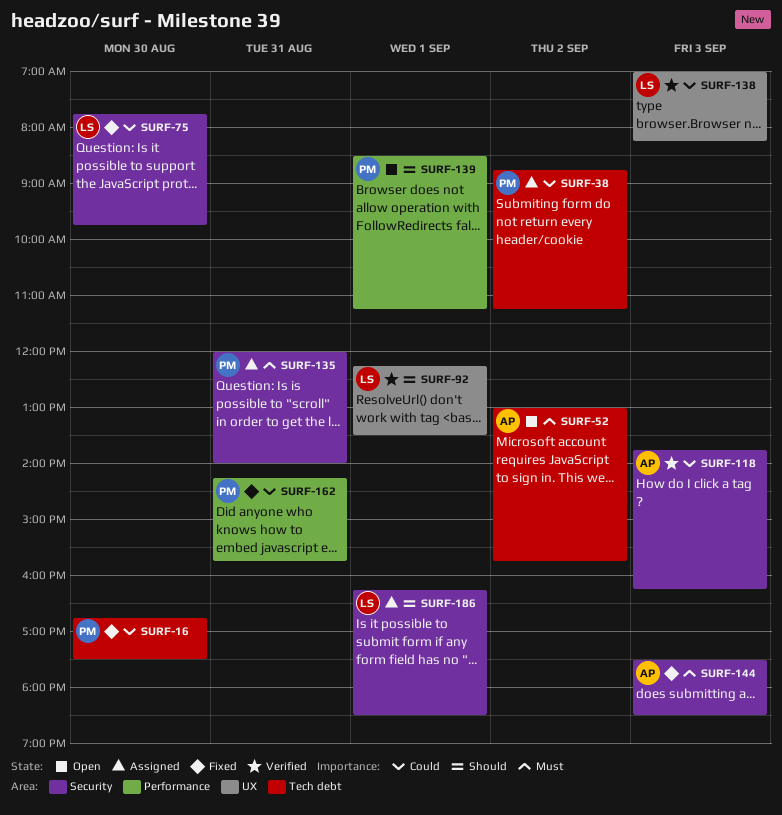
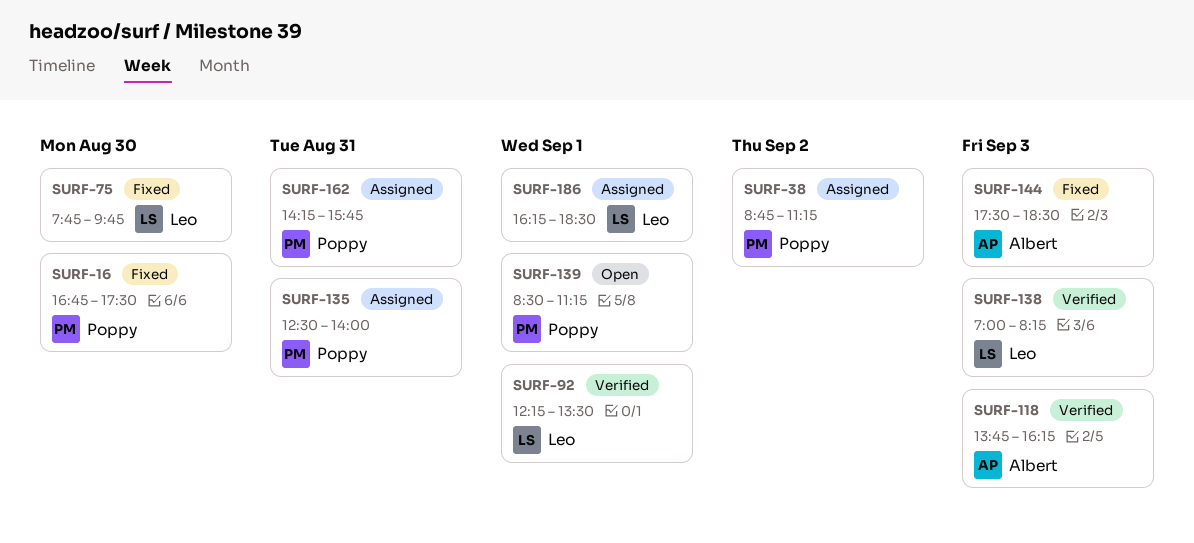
SURF-52: present -> none
SURF-135, begins: 12:00 -> 12:30
SURF-162, status: Fixed -> Assigned

